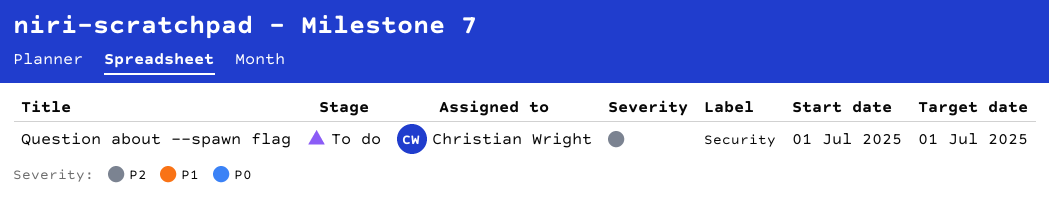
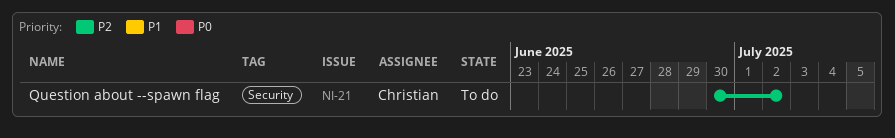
Question about --spawn flag, start: Jul 1 -> Jun 30
Question about --spawn flag, due: Jul 1 -> Jul 2

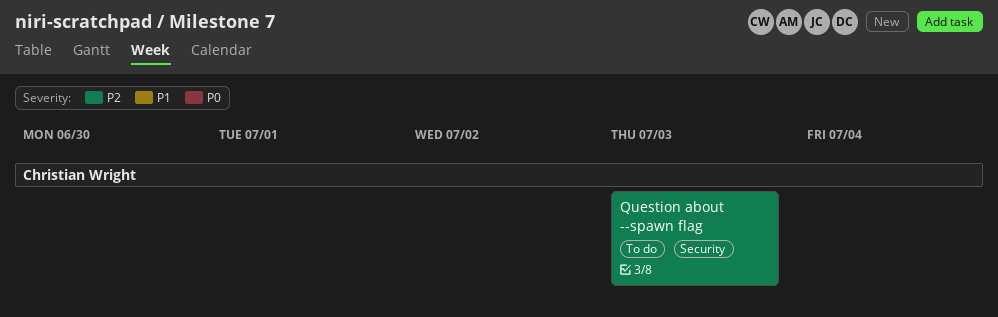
Question about --spawn flag, due: Jul 2 -> Jul 3

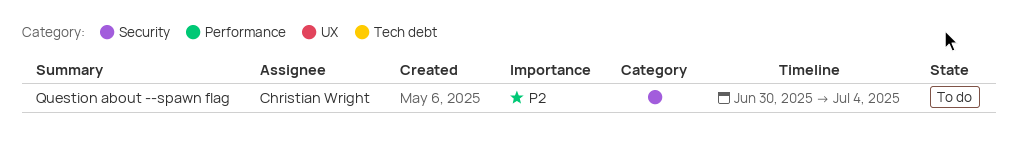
Question about --spawn flag, due: Jul 3 -> Jul 4

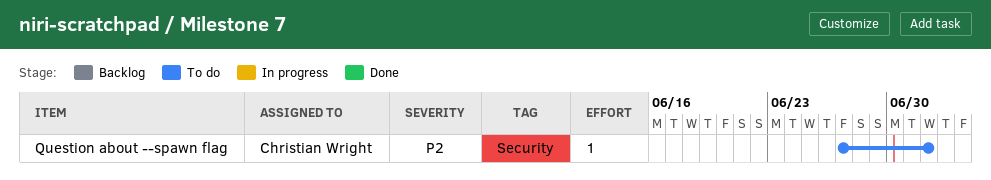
Question about --spawn flag, start: Jun 30 -> Jun 27
Question about --spawn flag, due: Jul 4 -> Jul 2

